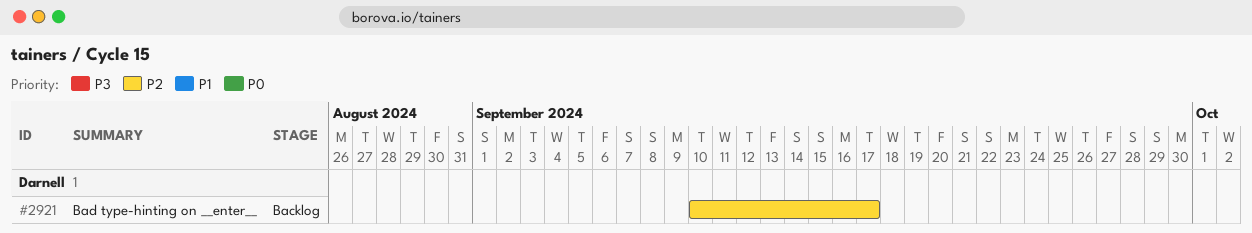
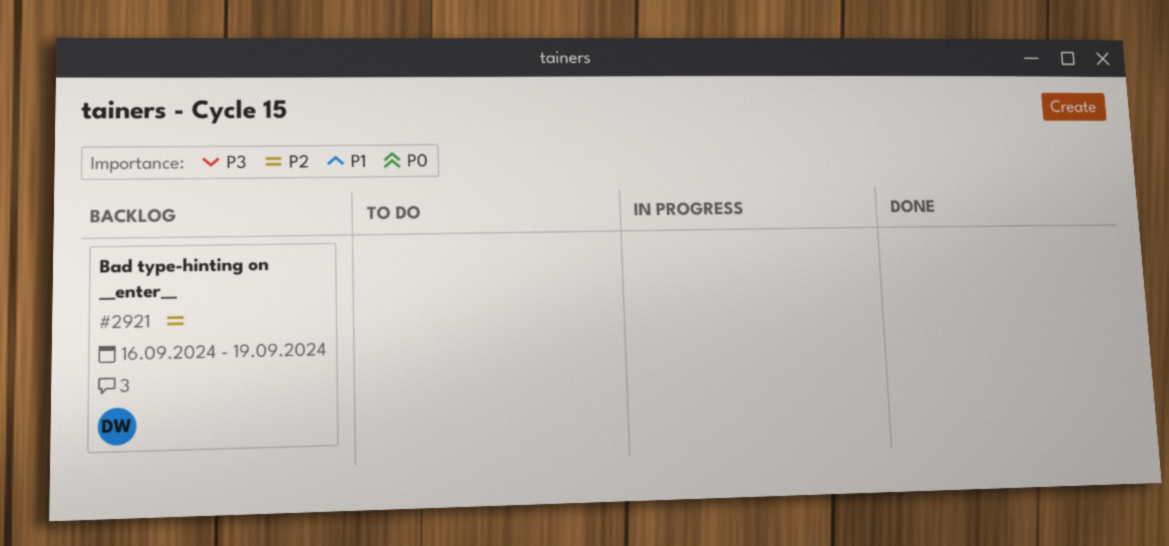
#2921, start: Sep 10 -> Sep 16
#2921, due: Sep 17 -> Sep 19

